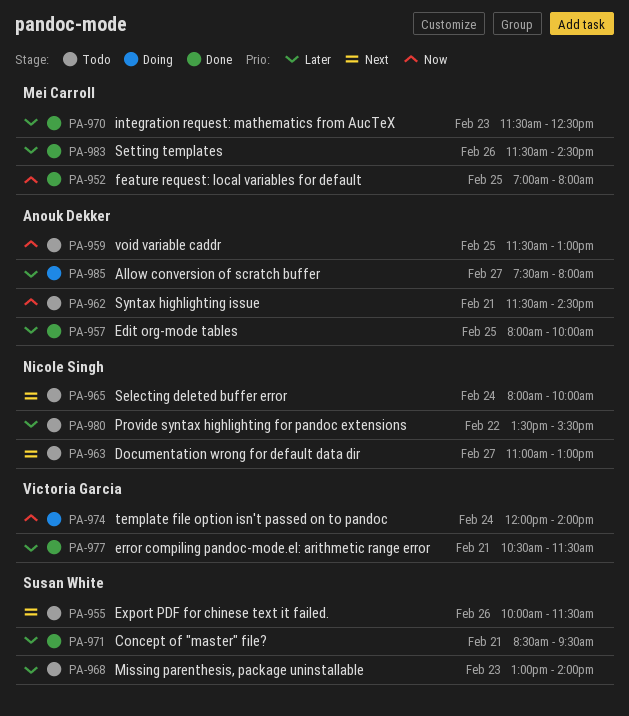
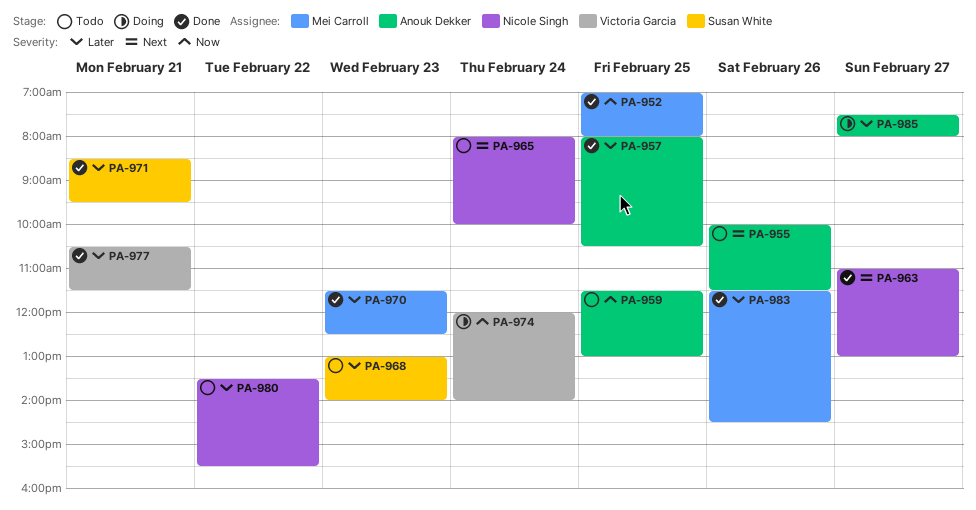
PA-955, owner: Susan White -> Anouk Dekker
PA-957, ends: 10:00 -> 10:30
PA-962: present -> none
PA-963, status: Todo -> Done

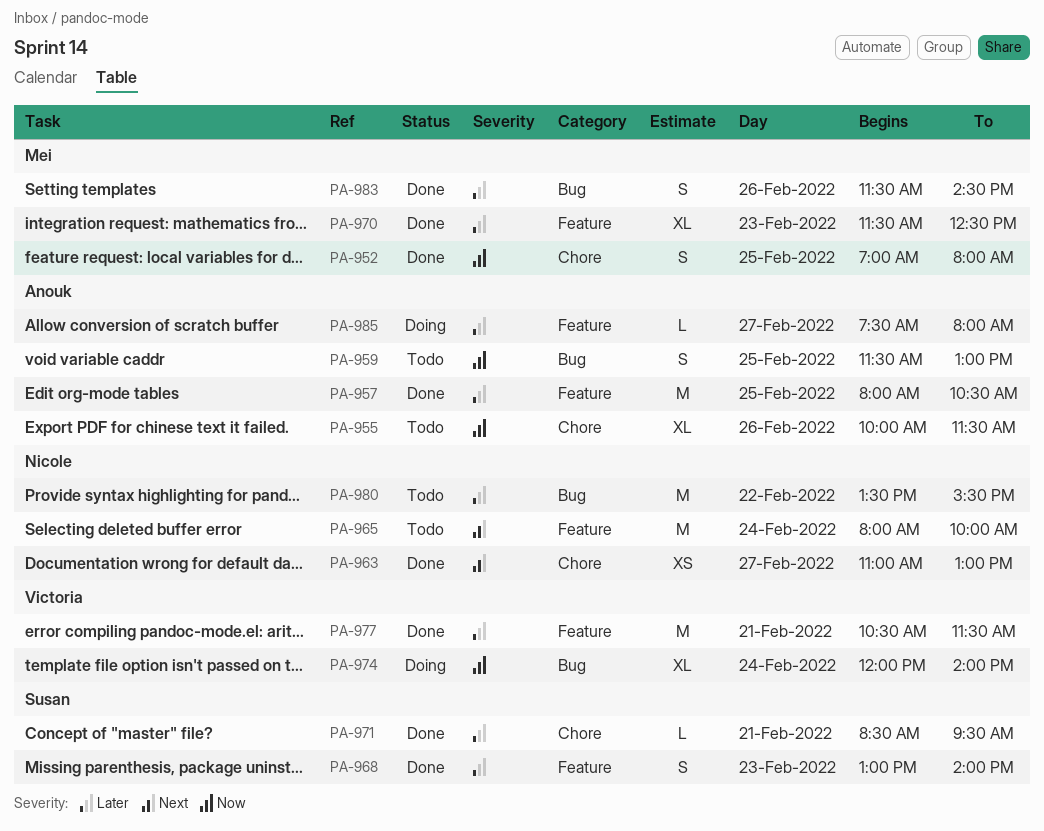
PA-955, priority: Next -> Now
PA-968, status: Todo -> Done

